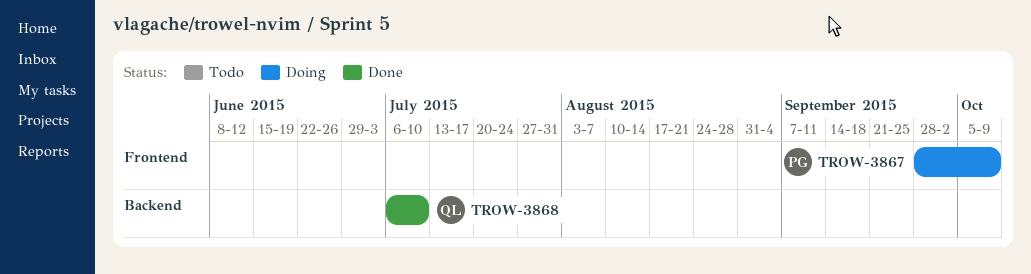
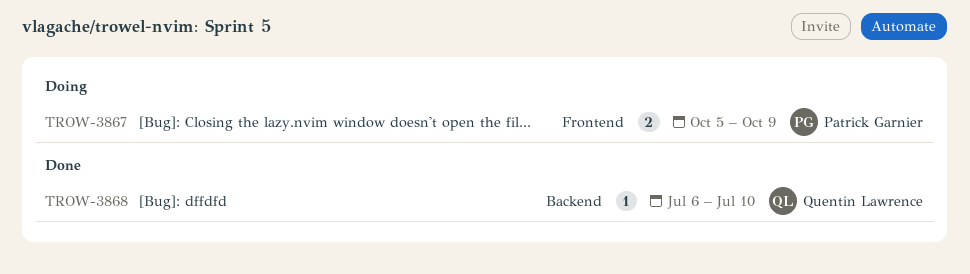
TROW-3867, start: Sep 28 -> Oct 5

